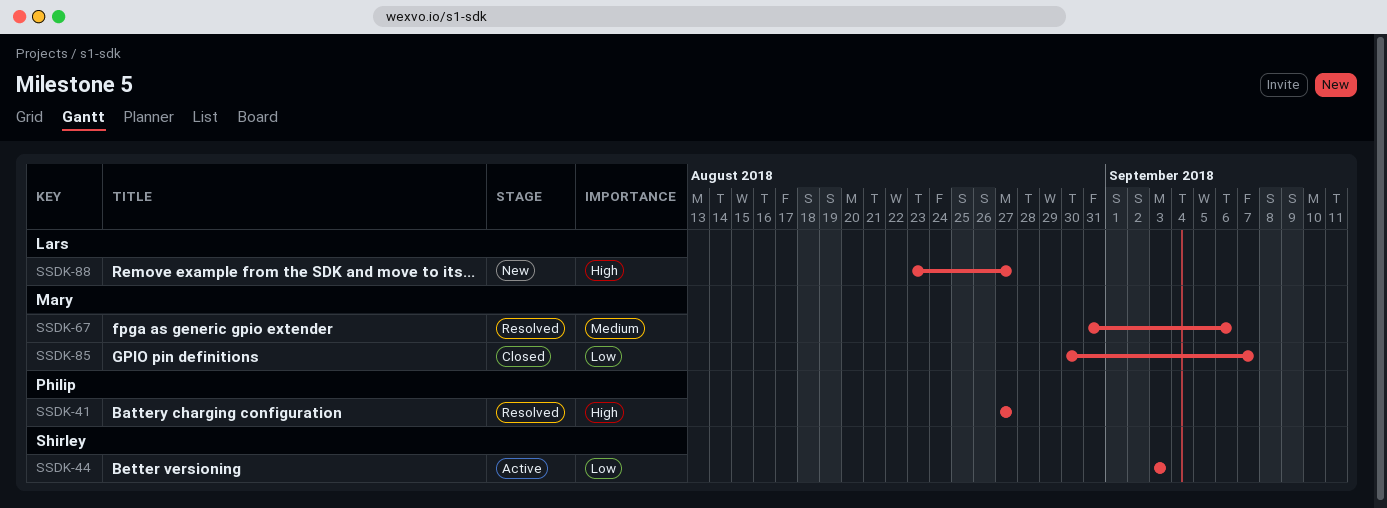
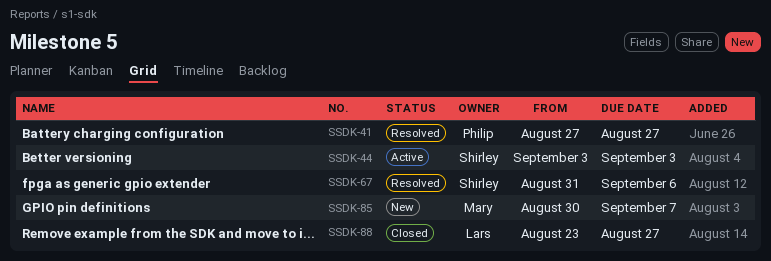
SSDK-67, owner: Mary -> Shirley
SSDK-85, status: Closed -> New
SSDK-88, status: New -> Closed

